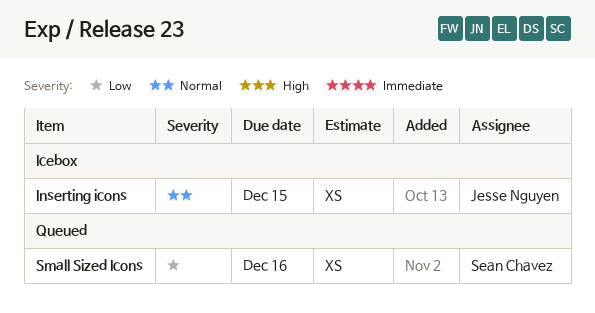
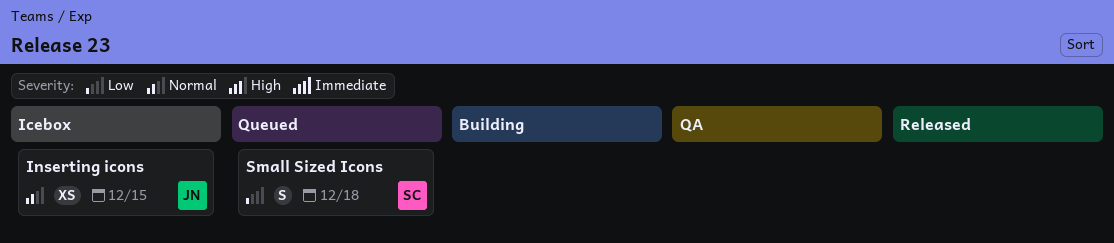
Small Sized Icons, estimate: XS -> S
Small Sized Icons, due: Dec 16 -> Dec 18

